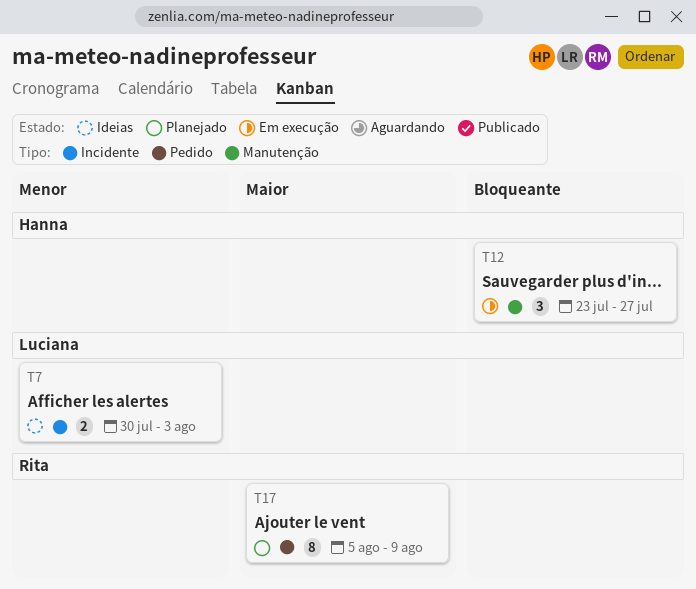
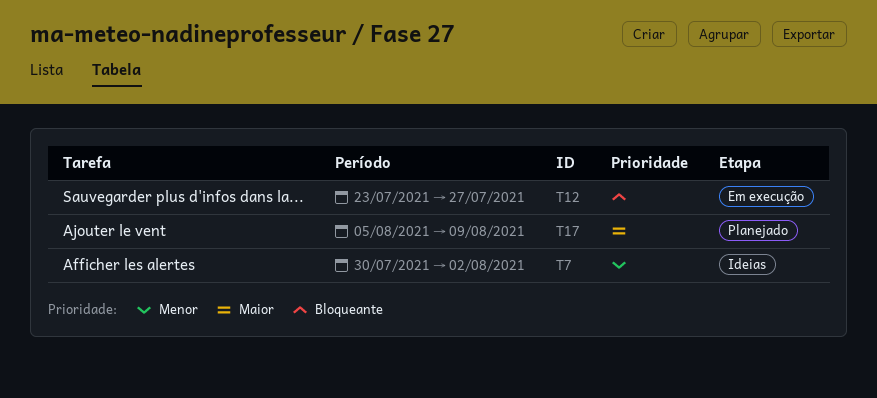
T7, due: Aug 3 -> Aug 2

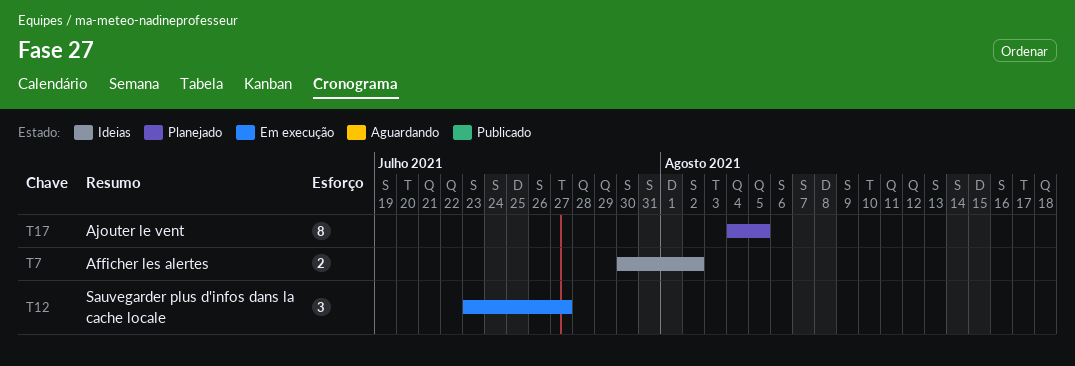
T17, start: Aug 5 -> Aug 4
T17, due: Aug 9 -> Aug 5

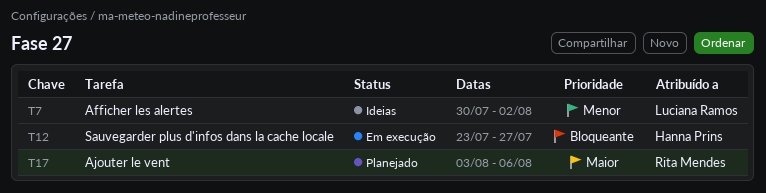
T17, start: Aug 4 -> Aug 3
T17, due: Aug 5 -> Aug 6

